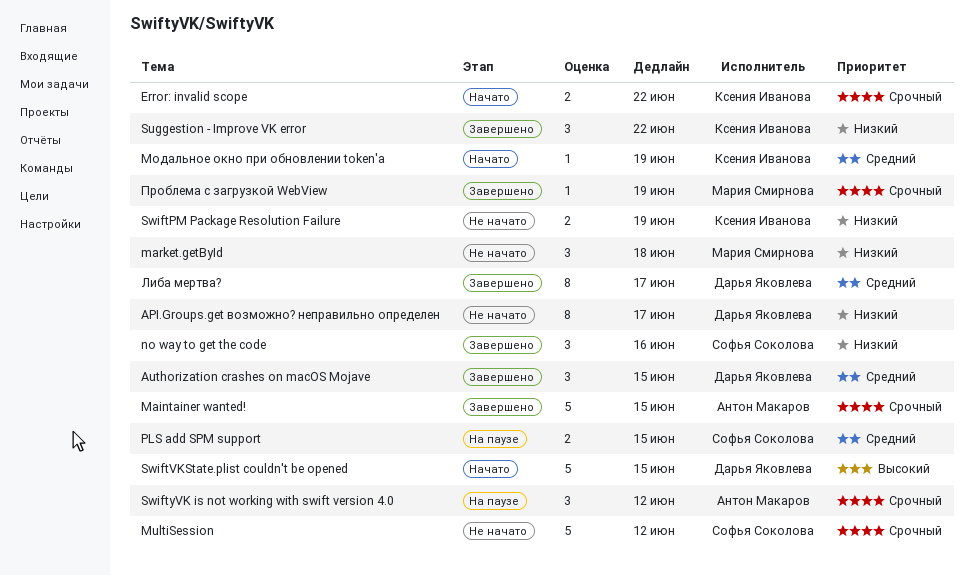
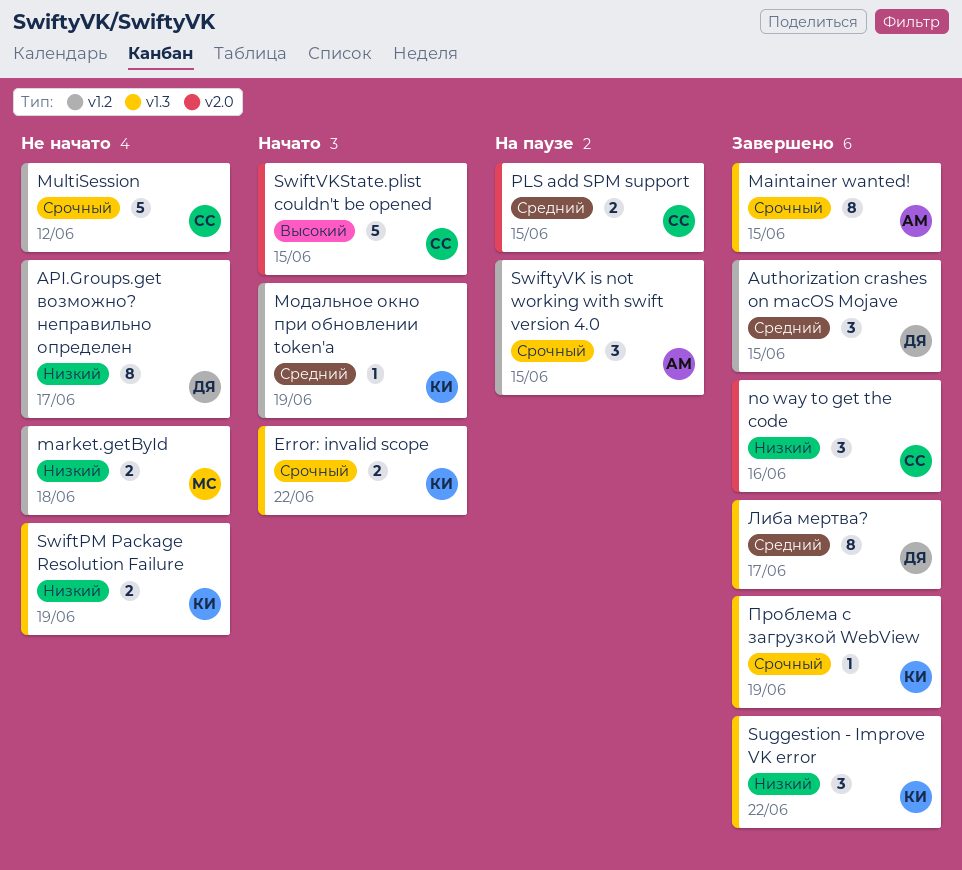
Maintainer wanted!, estimate: 5 -> 8
market.getById, estimate: 3 -> 2
SwiftVKState.plist couldn't be opened, owner: Дарья Яковлева -> Софья Соколова
SwiftyVK is not working with swift version 4.0, due: Jun 12 -> Jun 15
Проблема с загрузкой WebView, owner: Мария Смирнова -> Ксения Иванова

